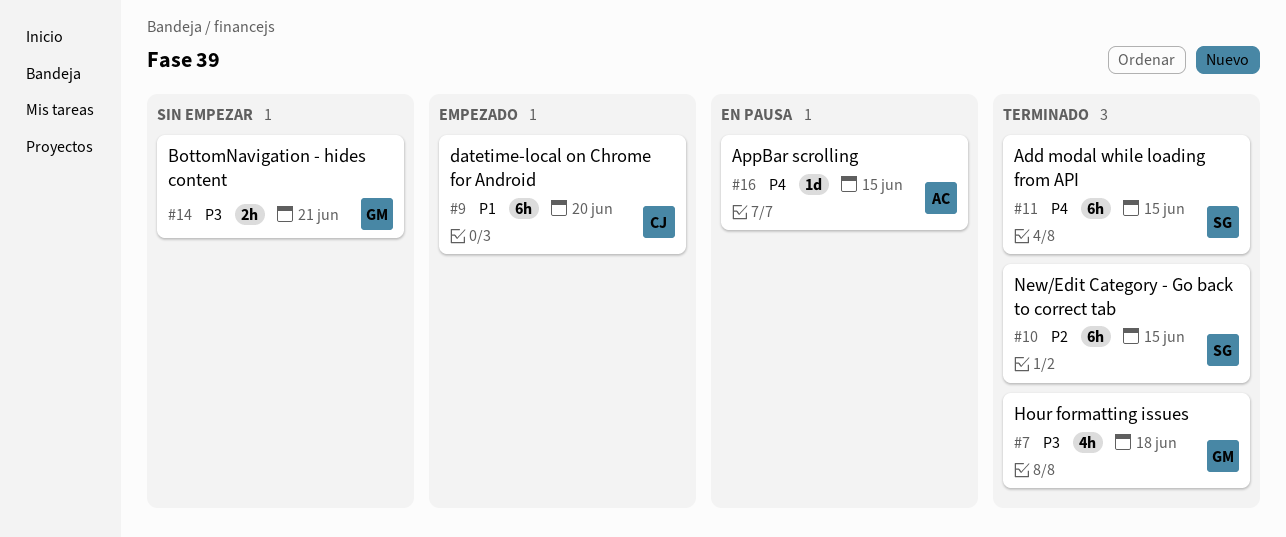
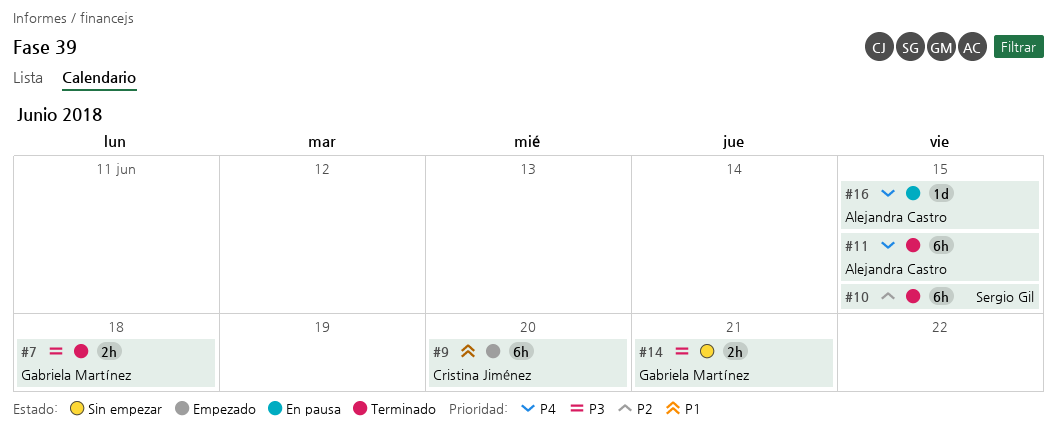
#7, estimate: 4h -> 2h
#11, owner: Sergio Gil -> Alejandra Castro

